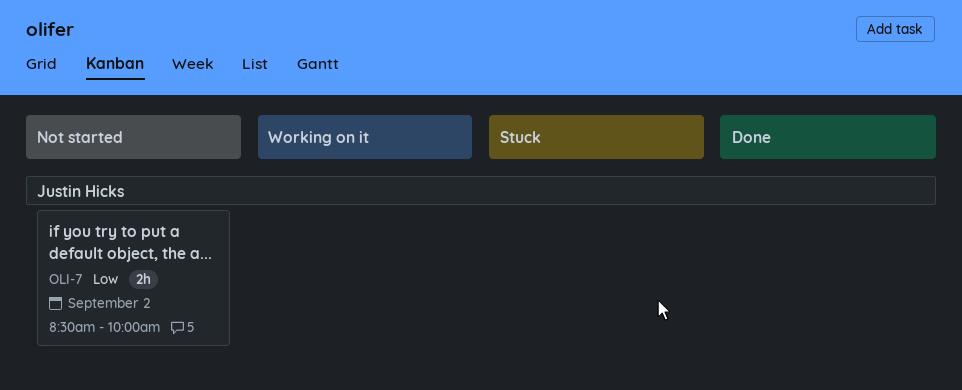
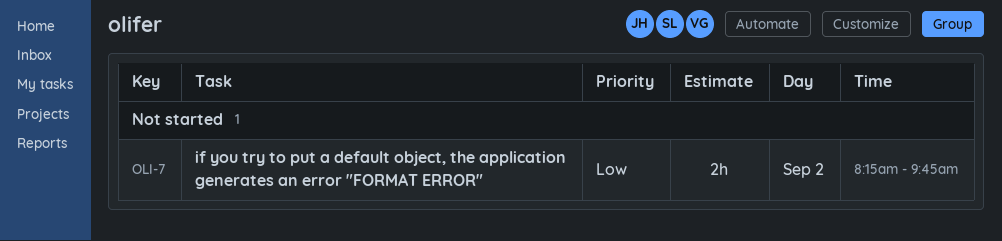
OLI-7, begins: 08:30 -> 08:15
OLI-7, ends: 10:00 -> 09:45

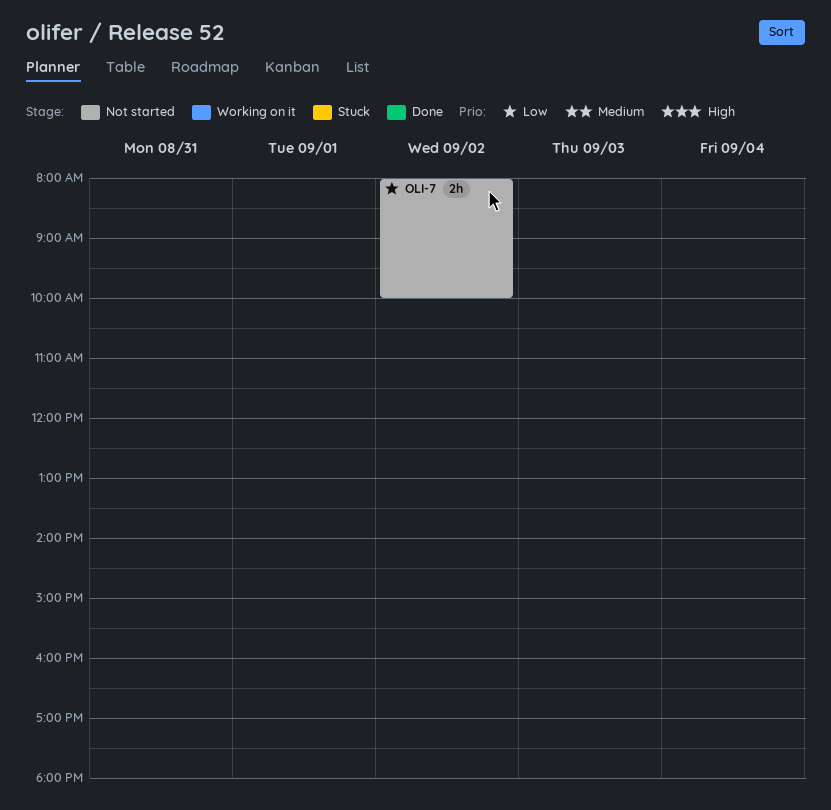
OLI-7, begins: 08:15 -> 08:00
OLI-7, ends: 09:45 -> 10:00

